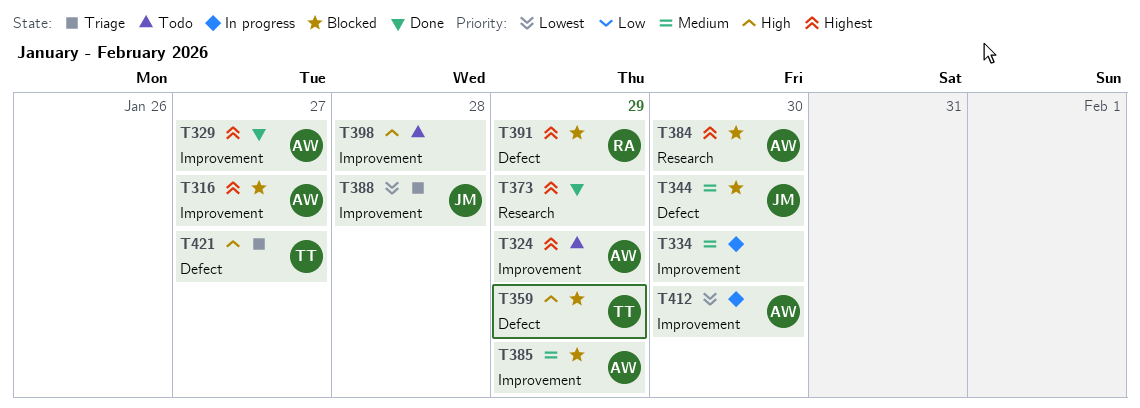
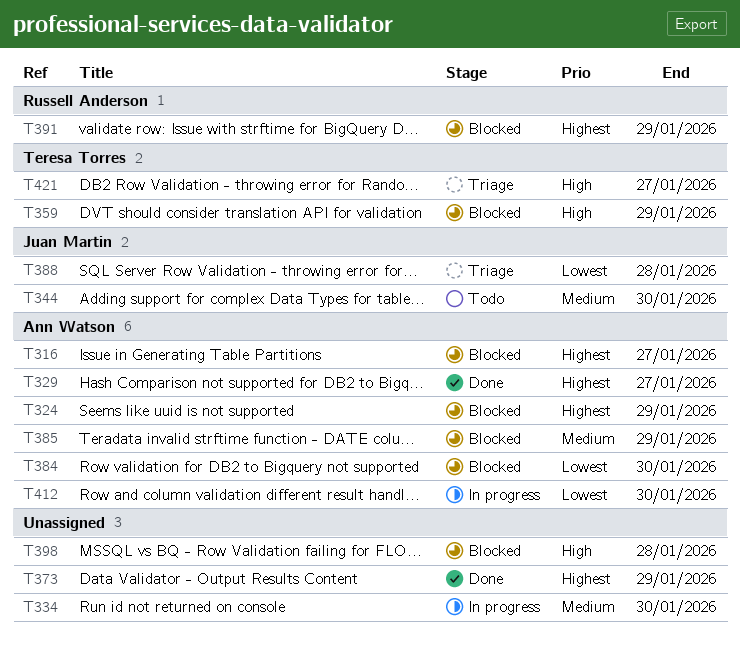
T324, status: Todo -> Blocked
T344, status: Blocked -> Todo
T384, priority: Highest -> Lowest
T398, status: Todo -> Blocked

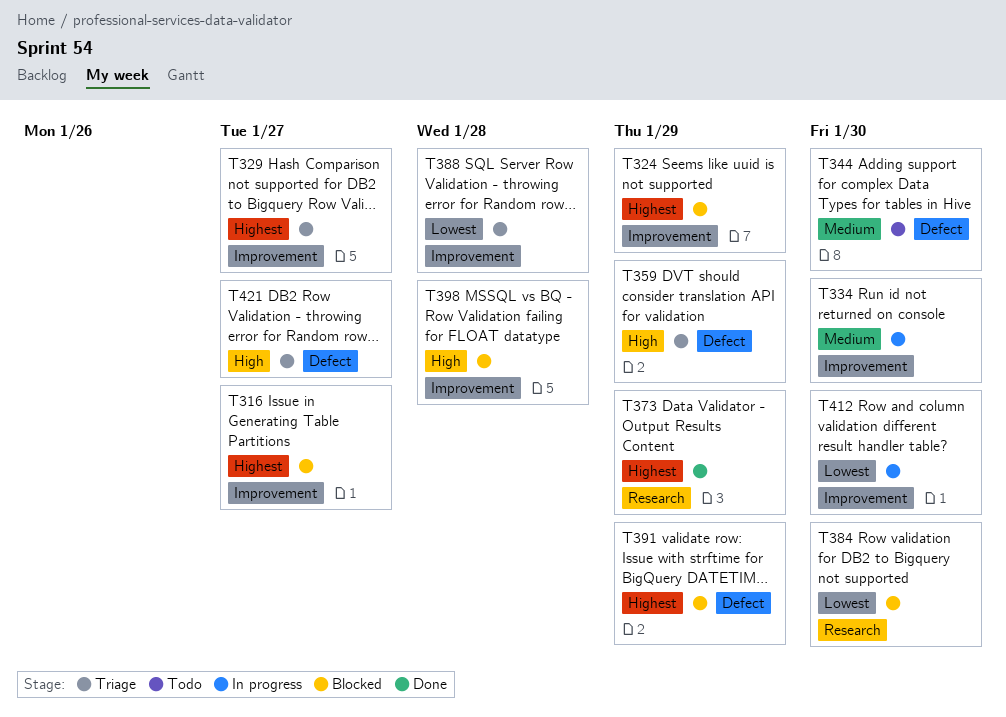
T329, status: Done -> Triage
T359, status: Blocked -> Triage
T385: present -> none

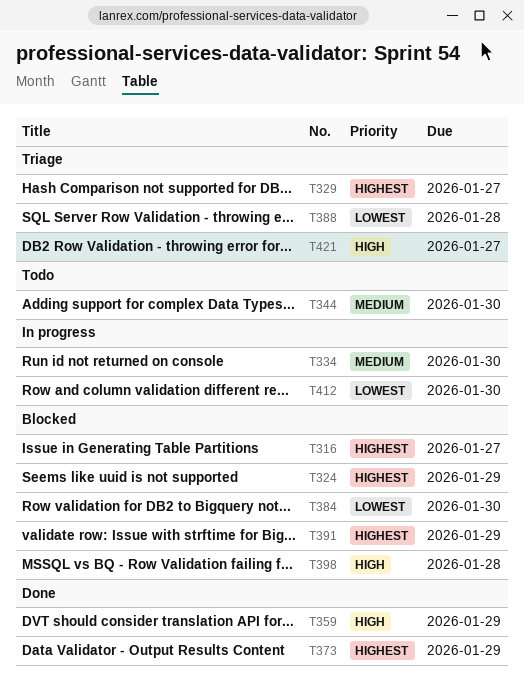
T359, status: Triage -> Done

